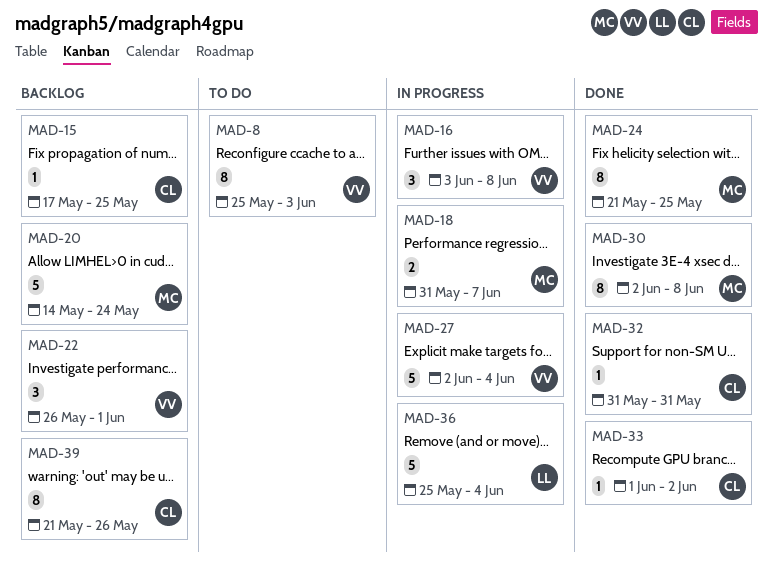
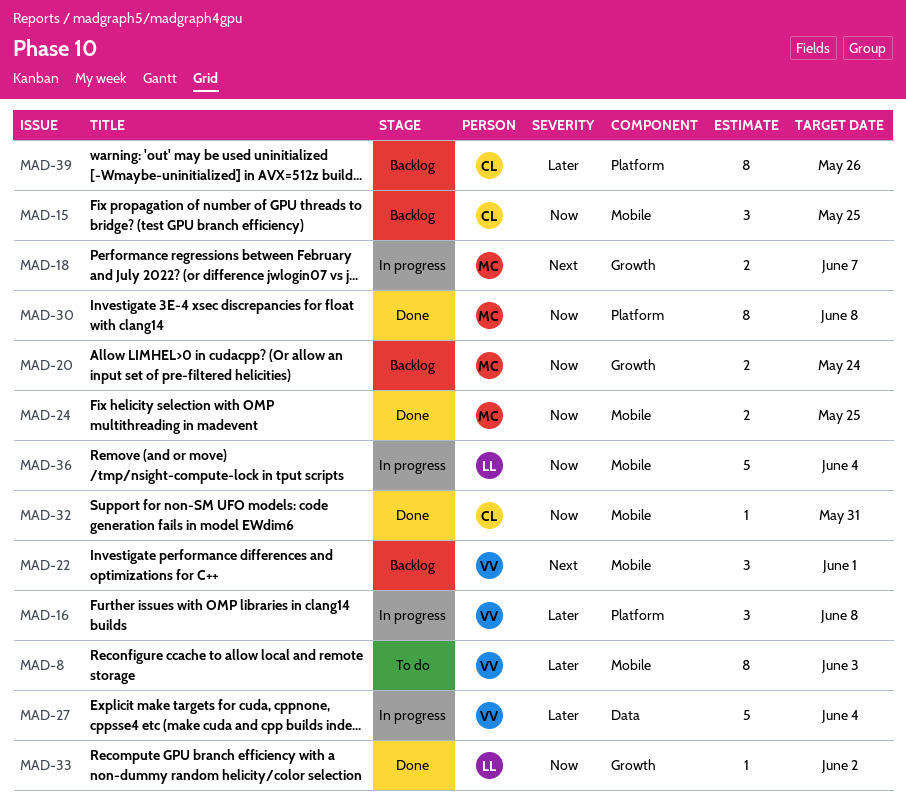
MAD-15, estimate: 1 -> 3
MAD-20, estimate: 5 -> 2
MAD-24, estimate: 8 -> 2
MAD-33, owner: CL -> LL

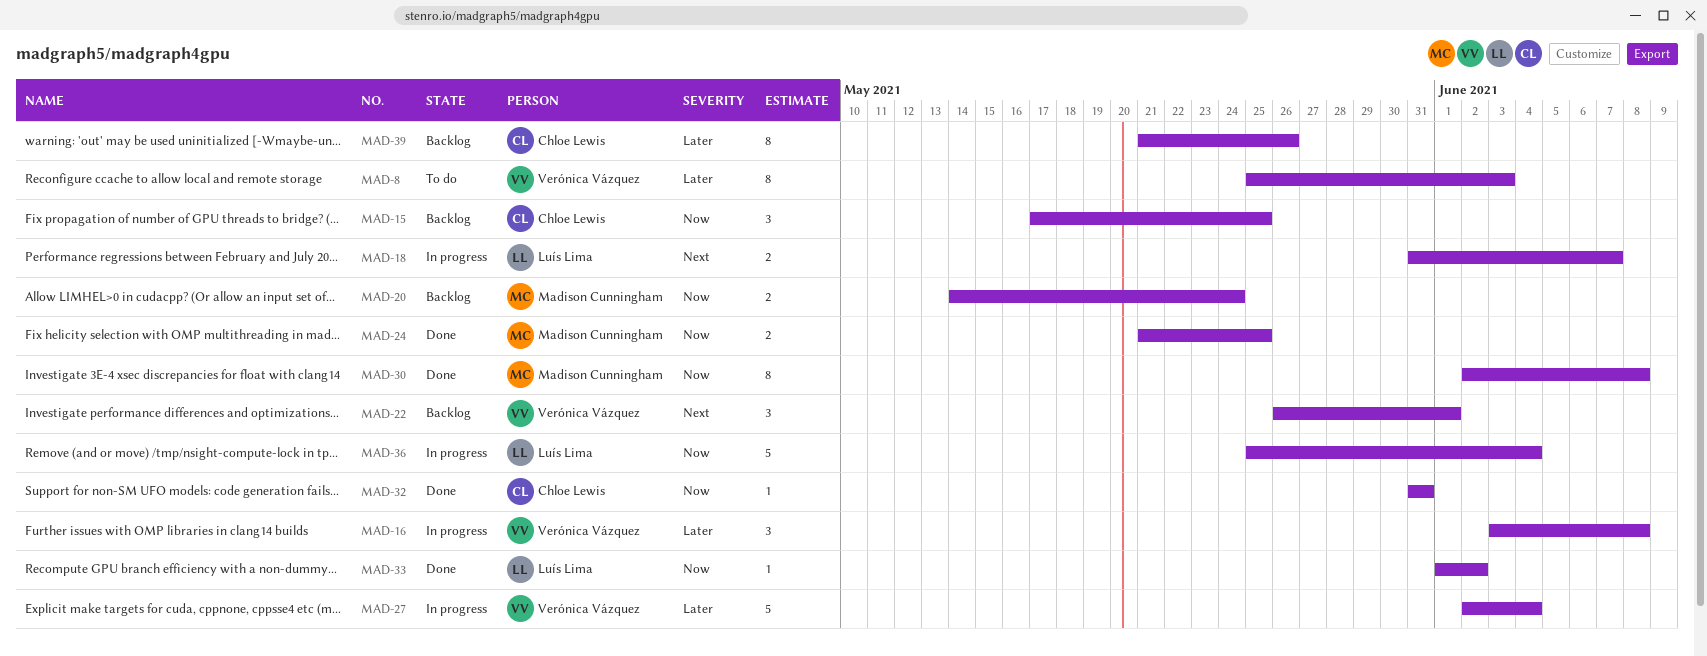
MAD-18, owner: Madison Cunningham -> Luís Lima

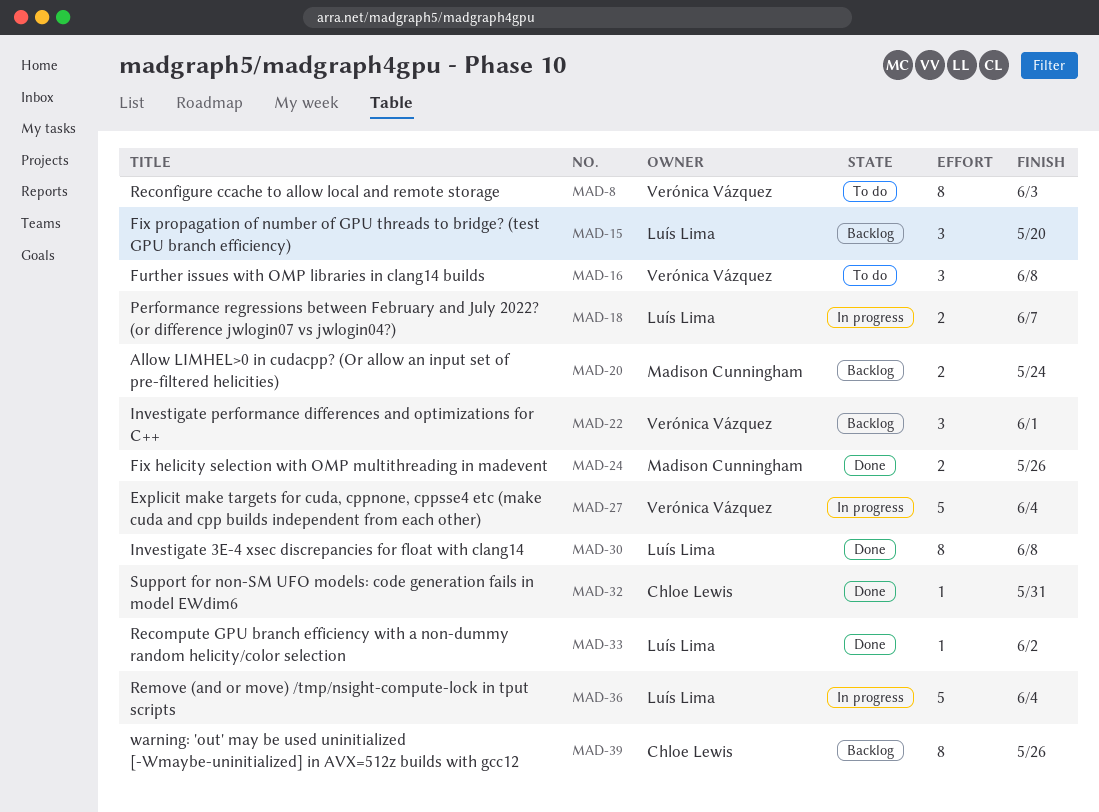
MAD-15, owner: Chloe Lewis -> Luís Lima
MAD-15, due: May 25 -> May 20
MAD-16, status: In progress -> To do
MAD-24, due: May 25 -> May 26
MAD-30, owner: Madison Cunningham -> Luís Lima

